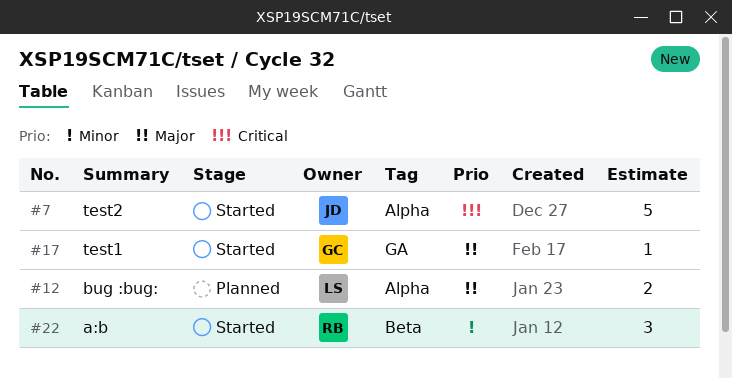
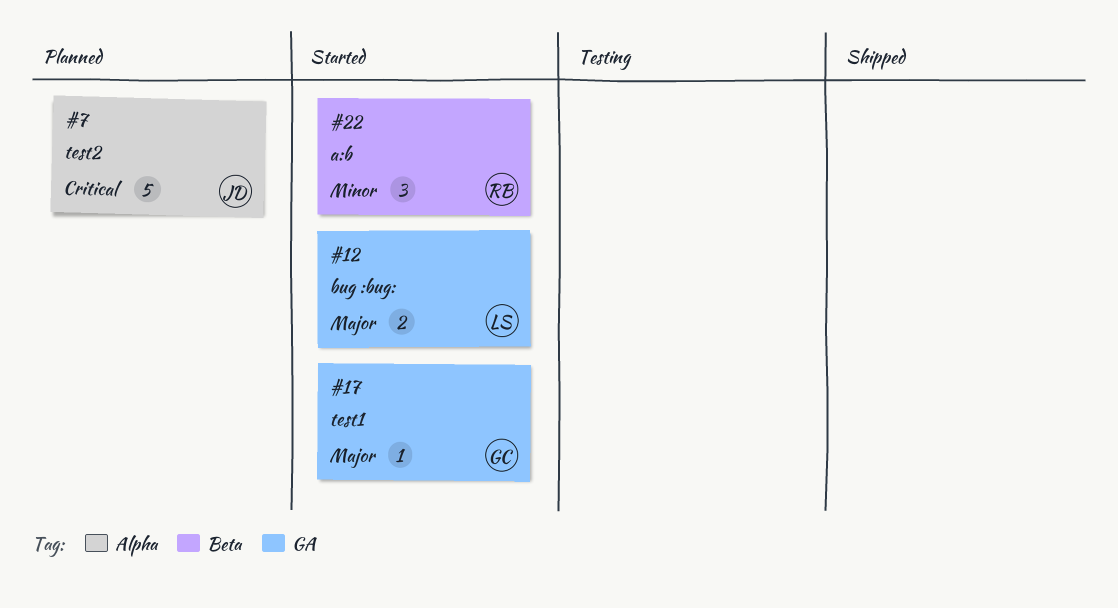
#7, status: Started -> Planned
#12, status: Planned -> Started
#12, label: Alpha -> GA

